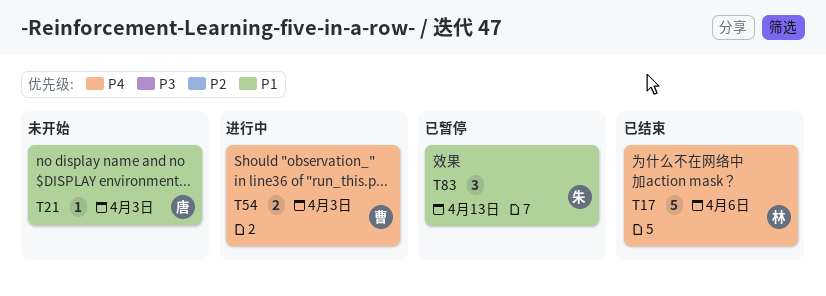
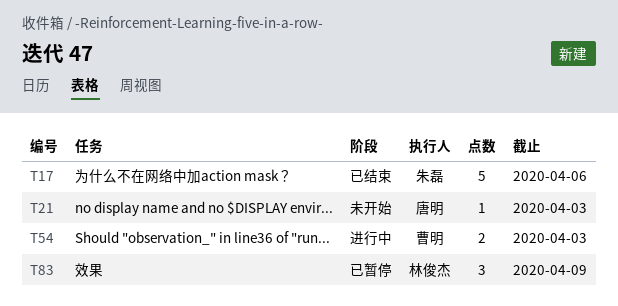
T17, owner: 林俊杰 -> 朱磊
T83, owner: 朱磊 -> 林俊杰
T83, due: Apr 13 -> Apr 9

